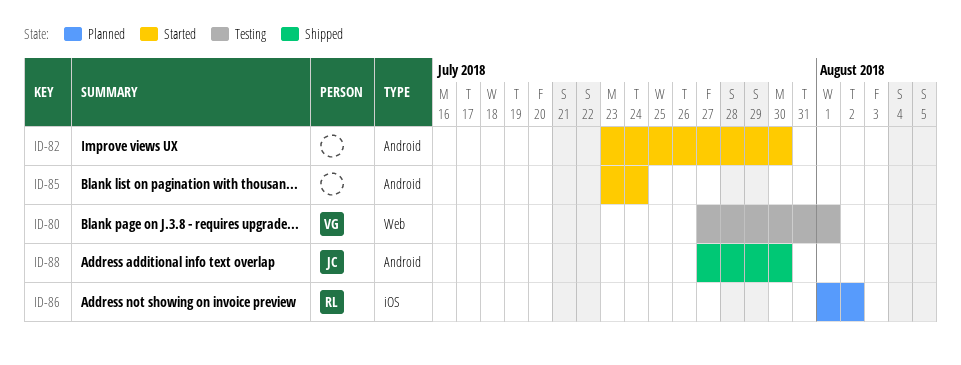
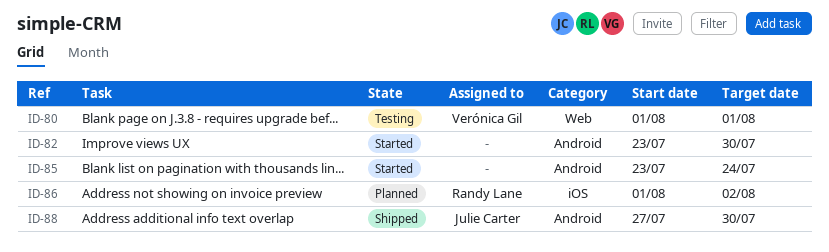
ID-80, start: Jul 27 -> Aug 1

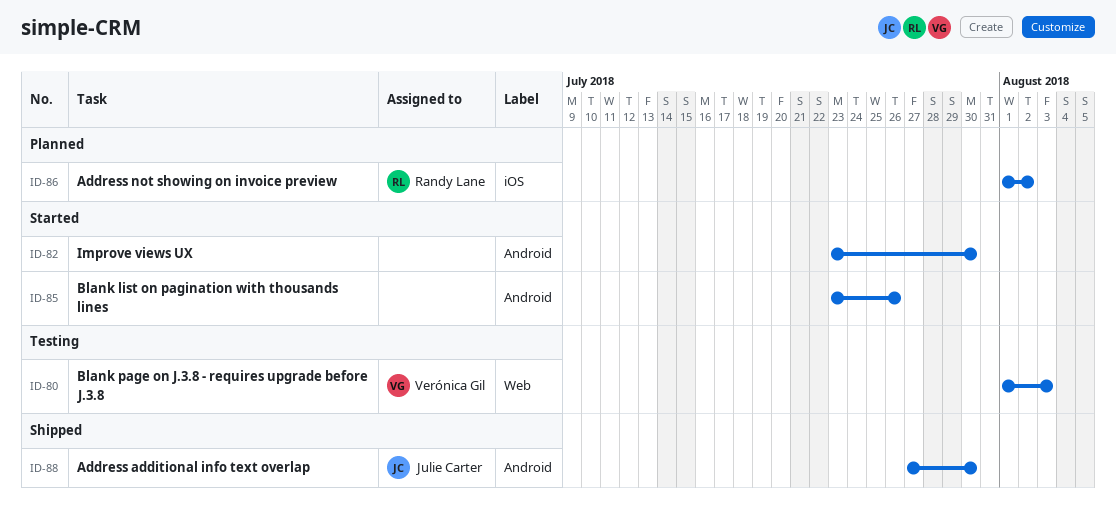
ID-80, due: Aug 1 -> Aug 3
ID-85, due: Jul 24 -> Jul 26

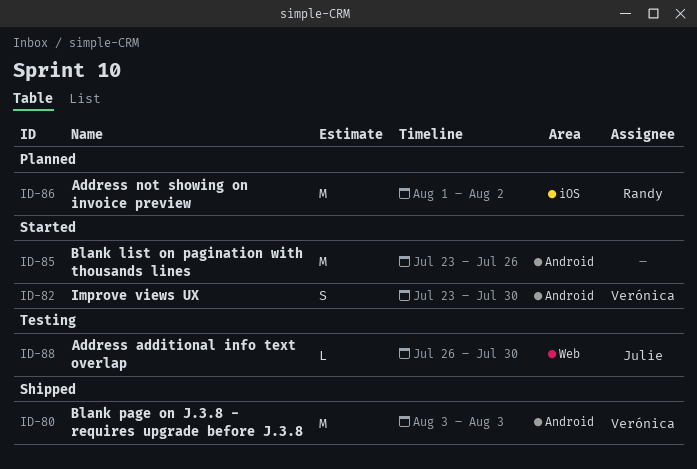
ID-80, status: Testing -> Shipped
ID-80, label: Web -> Android
ID-80, start: Aug 1 -> Aug 3
ID-82, owner: none -> Verónica Gil
ID-88, status: Shipped -> Testing
ID-88, label: Android -> Web
ID-88, start: Jul 27 -> Jul 26

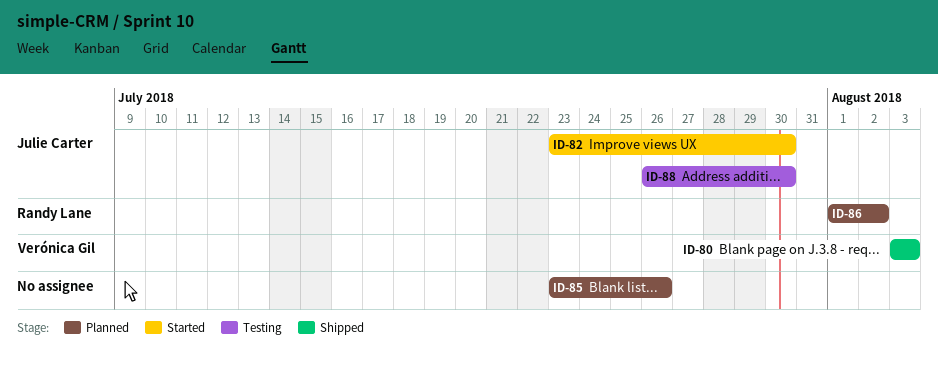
ID-82, owner: Verónica Gil -> Julie Carter
ID-85, status: Started -> Planned

